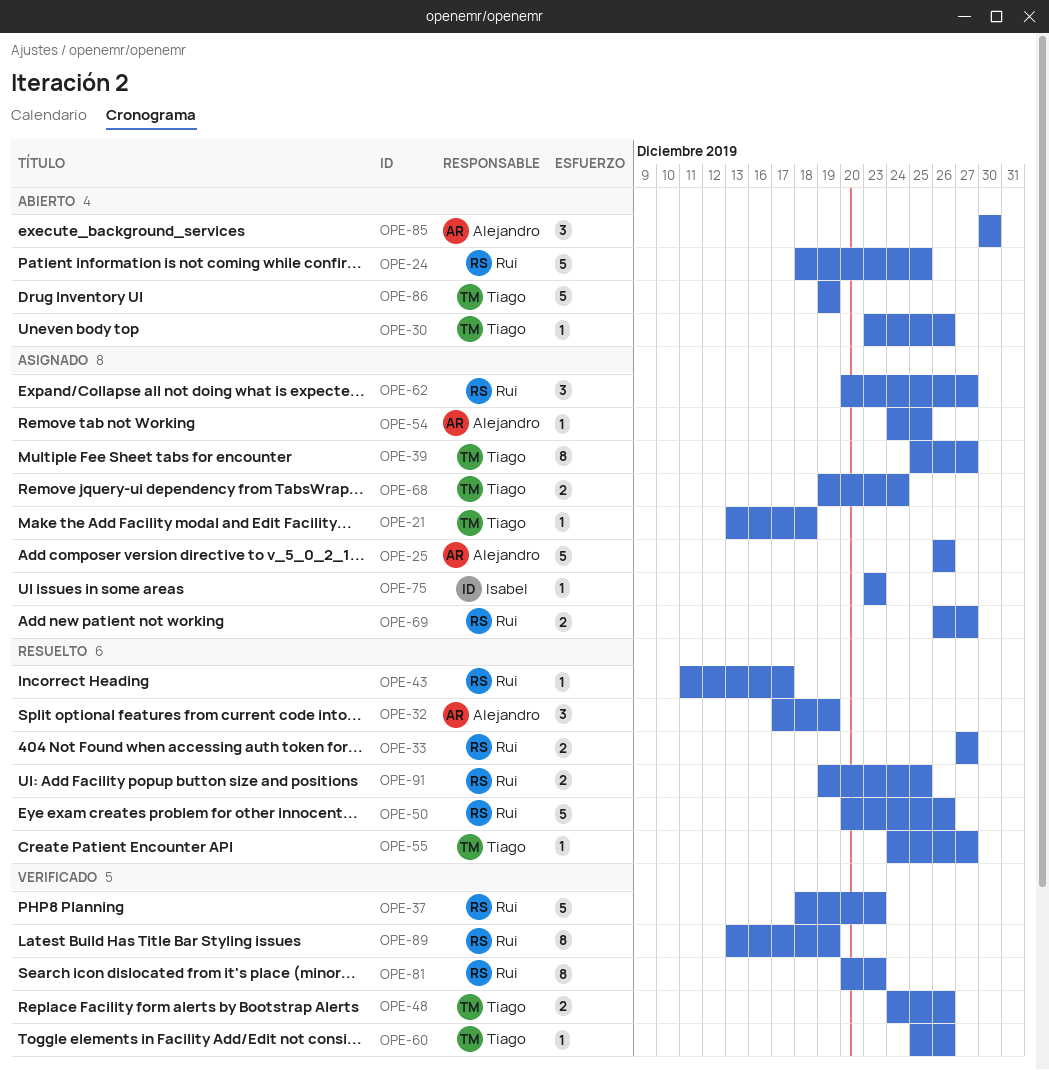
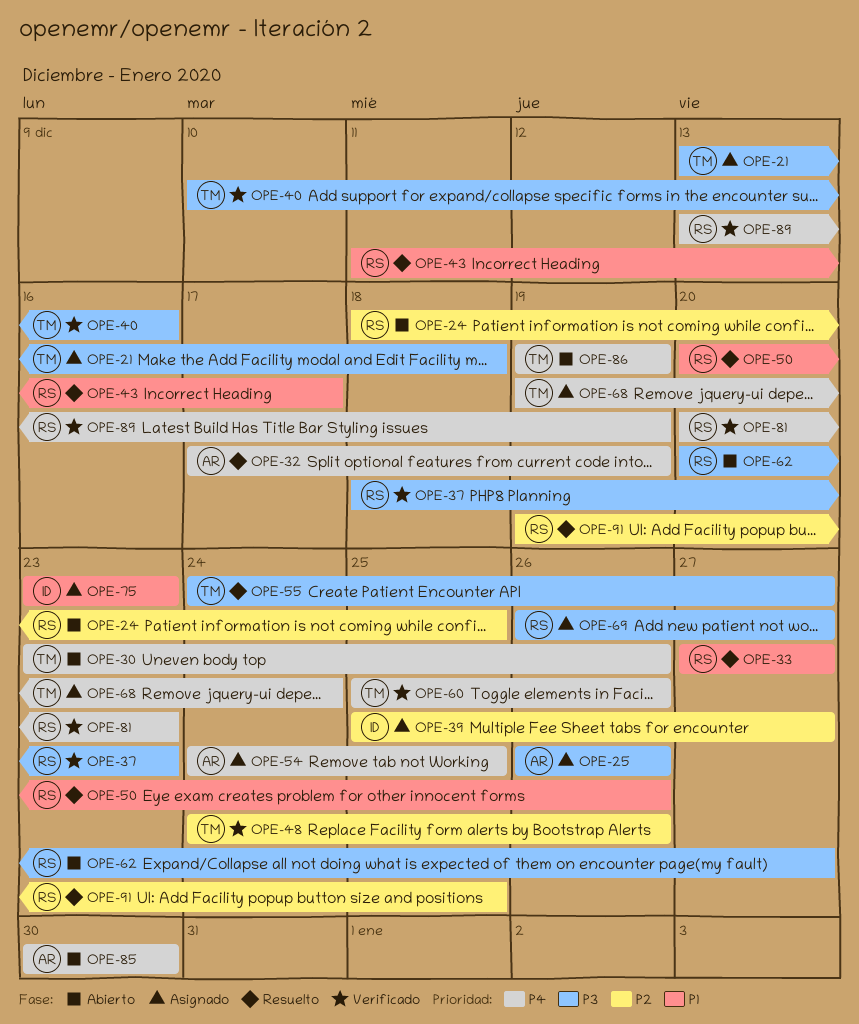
OPE-39, owner: Tiago -> Isabel
OPE-40: none -> present
OPE-62, status: Asignado -> Abierto

